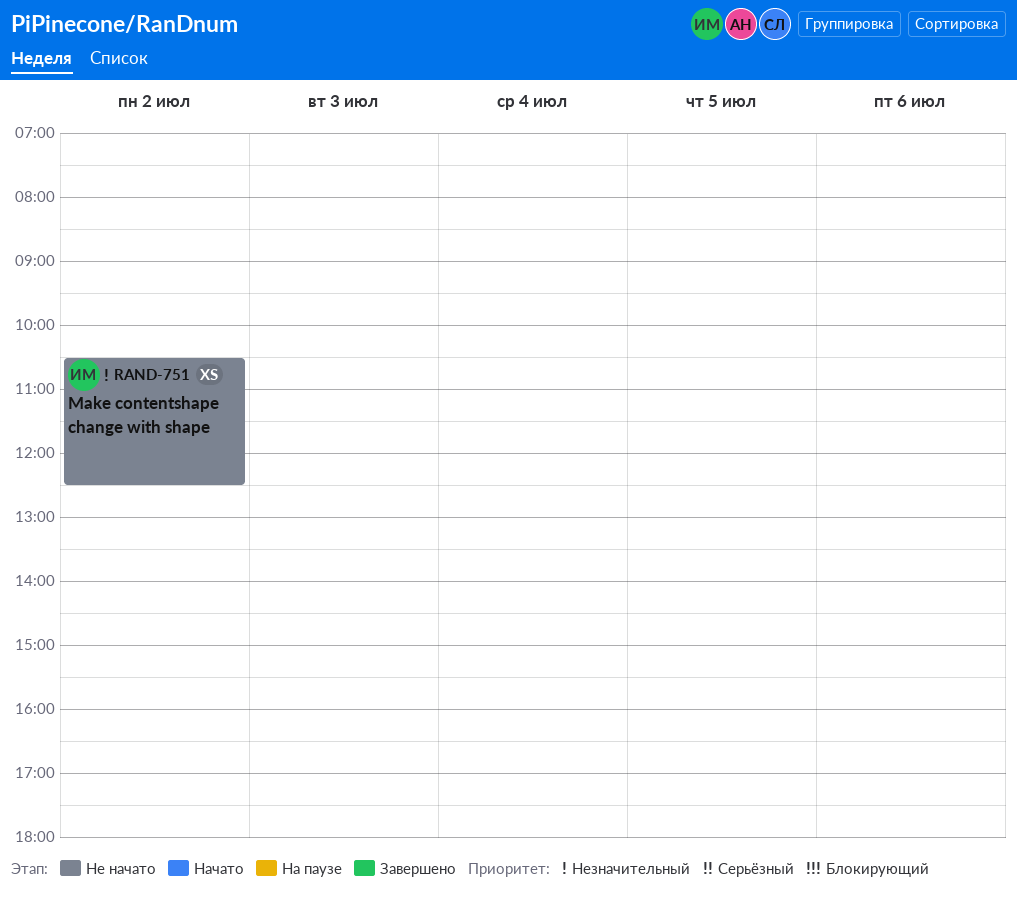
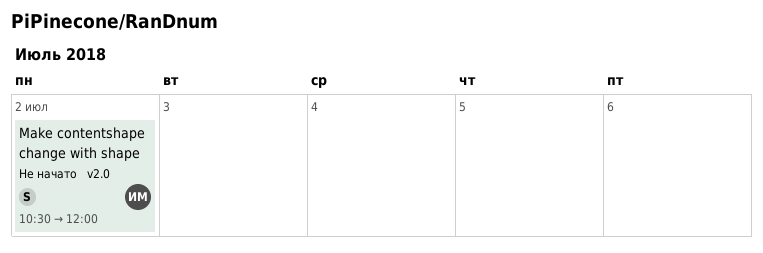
Make contentshape change with shape, estimate: XS -> S
Make contentshape change with shape, ends: 12:30 -> 12:00

